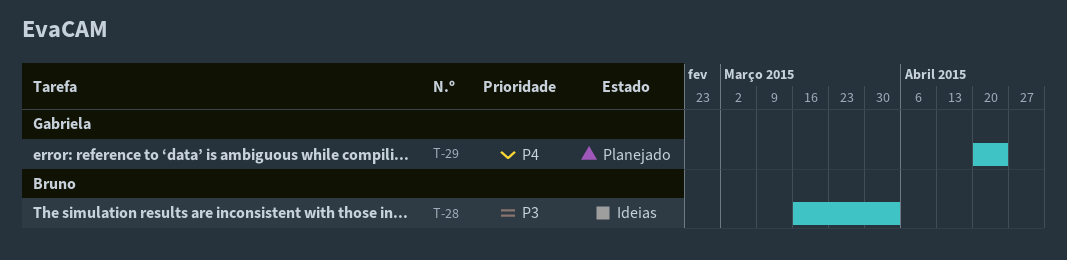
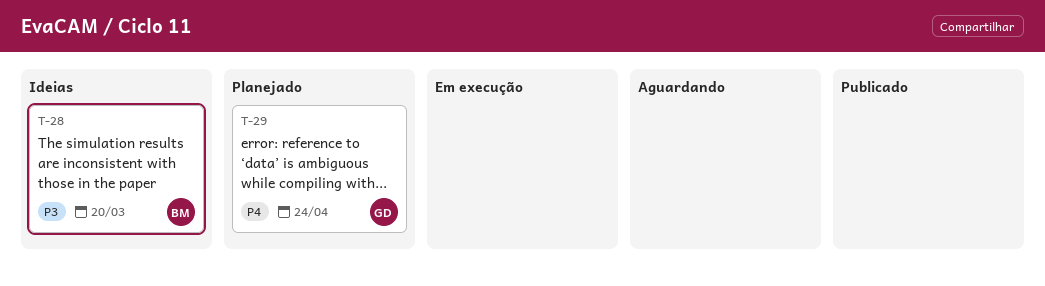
T-28, due: Apr 3 -> Mar 20

